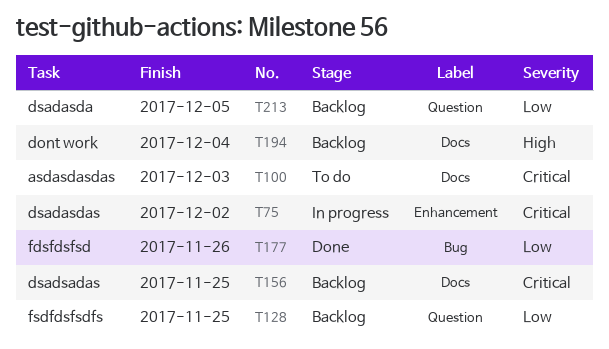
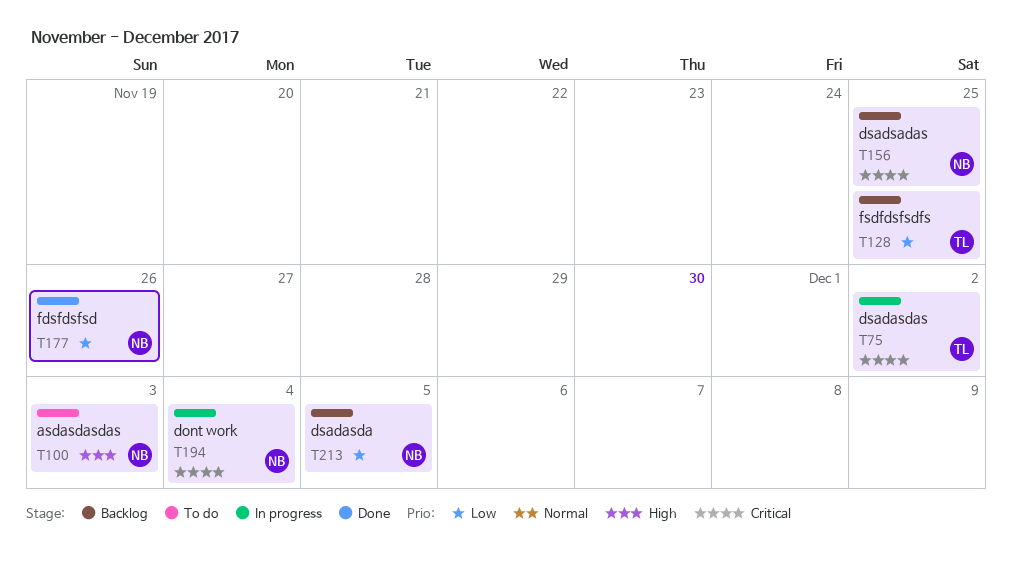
T100, priority: Critical -> High
T194, status: Backlog -> In progress
T194, priority: High -> Critical

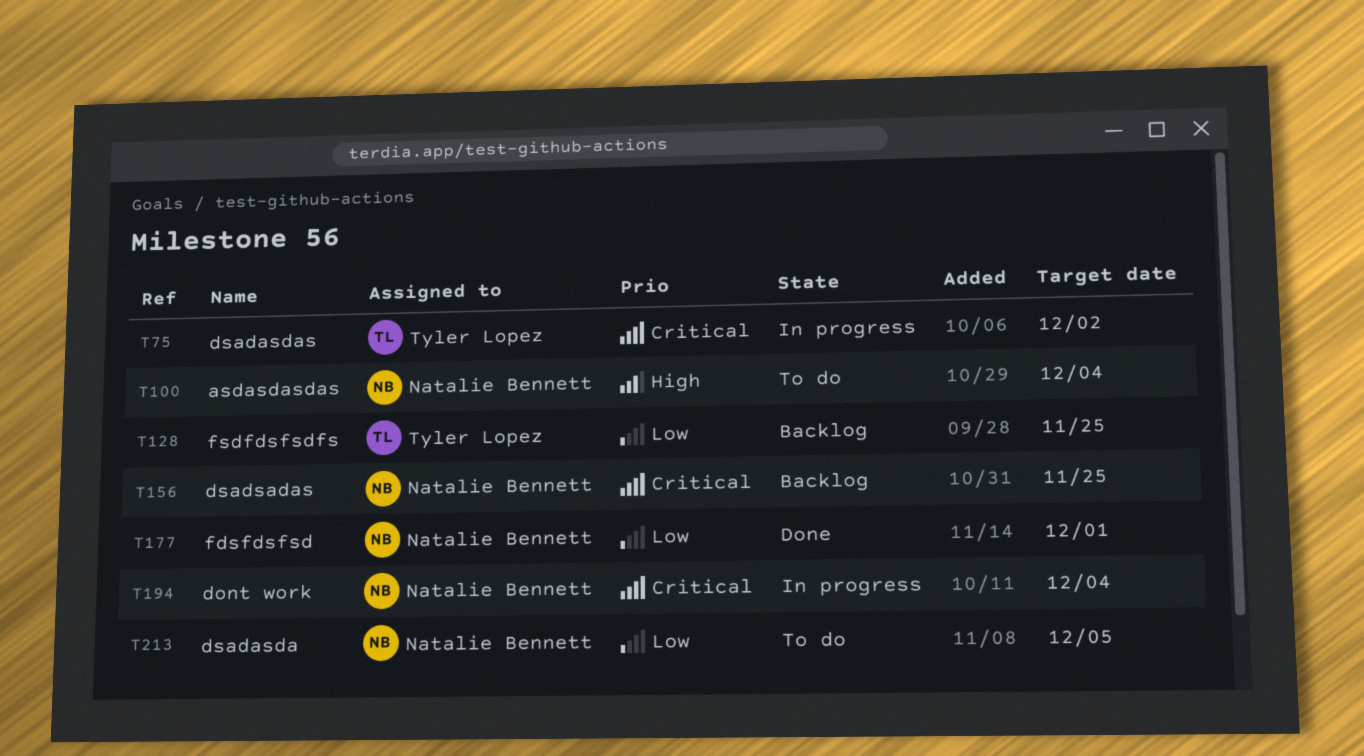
T100, due: Dec 3 -> Dec 4
T177, due: Nov 26 -> Dec 1
T213, status: Backlog -> To do

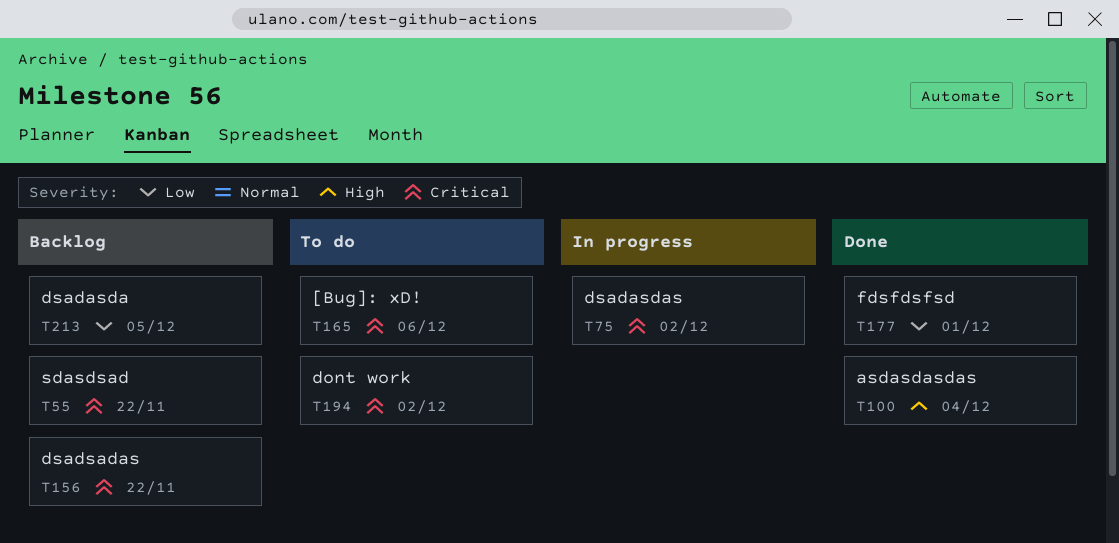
T55: none -> present
T100, status: To do -> Done
T128: present -> none
T156, due: Nov 25 -> Nov 22
T165: none -> present
T194, status: In progress -> To do
T194, due: Dec 4 -> Dec 2
T213, status: To do -> Backlog

